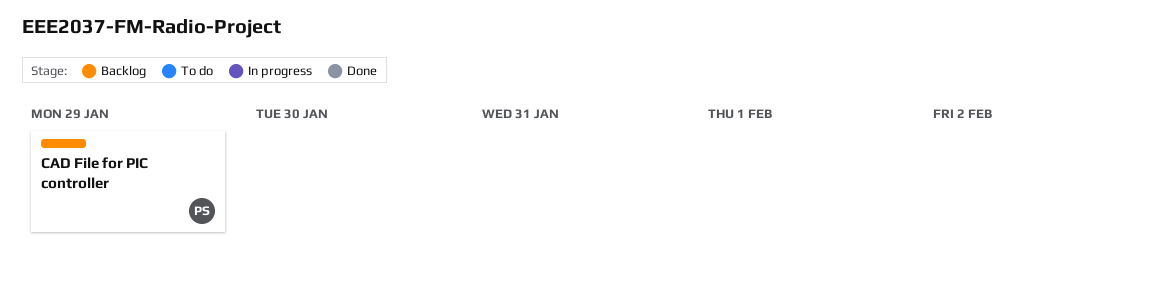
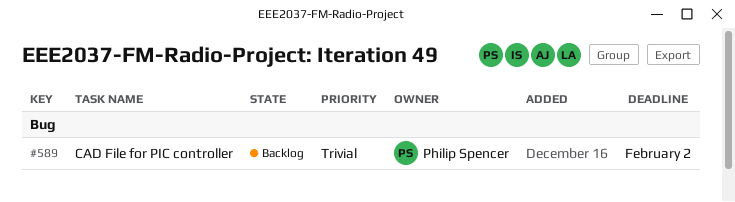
CAD File for PIC controller, due: Jan 29 -> Feb 2

